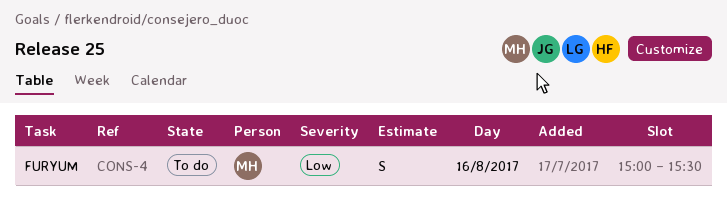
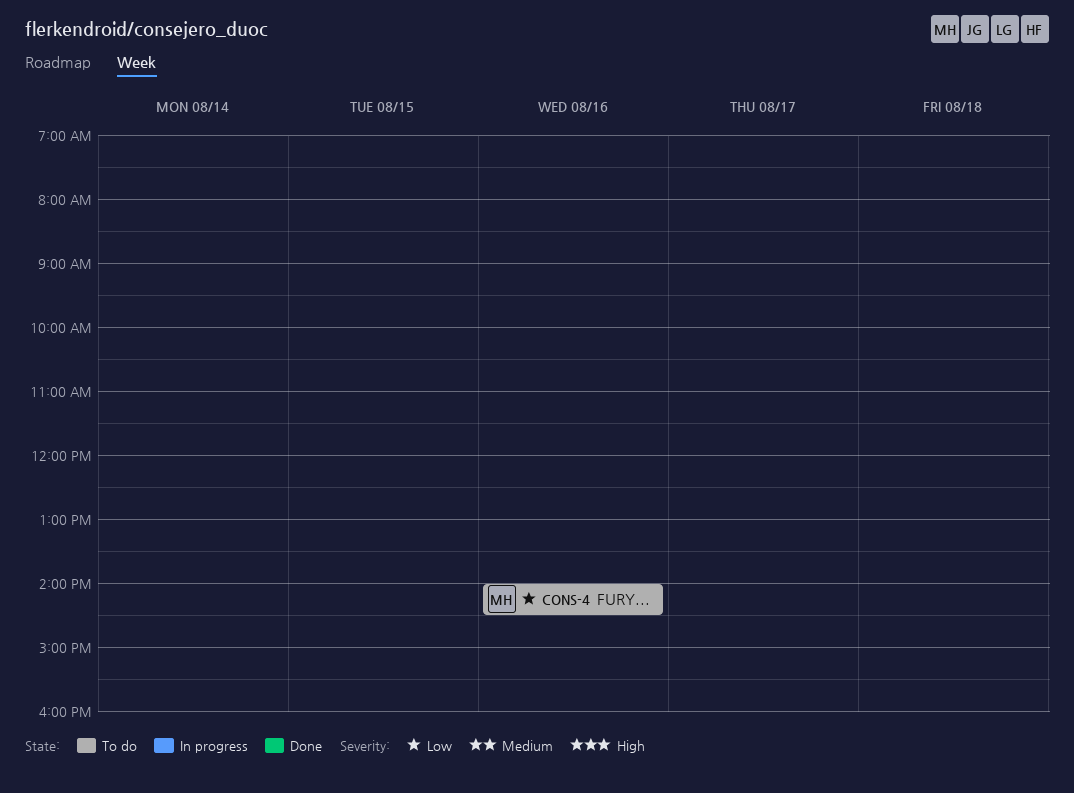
CONS-4, begins: 15:00 -> 14:00
CONS-4, ends: 15:30 -> 14:30

